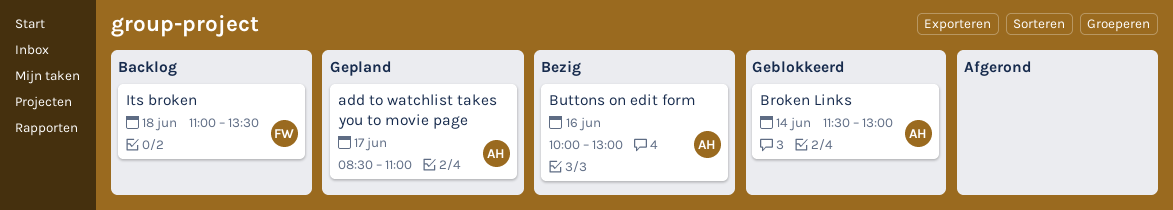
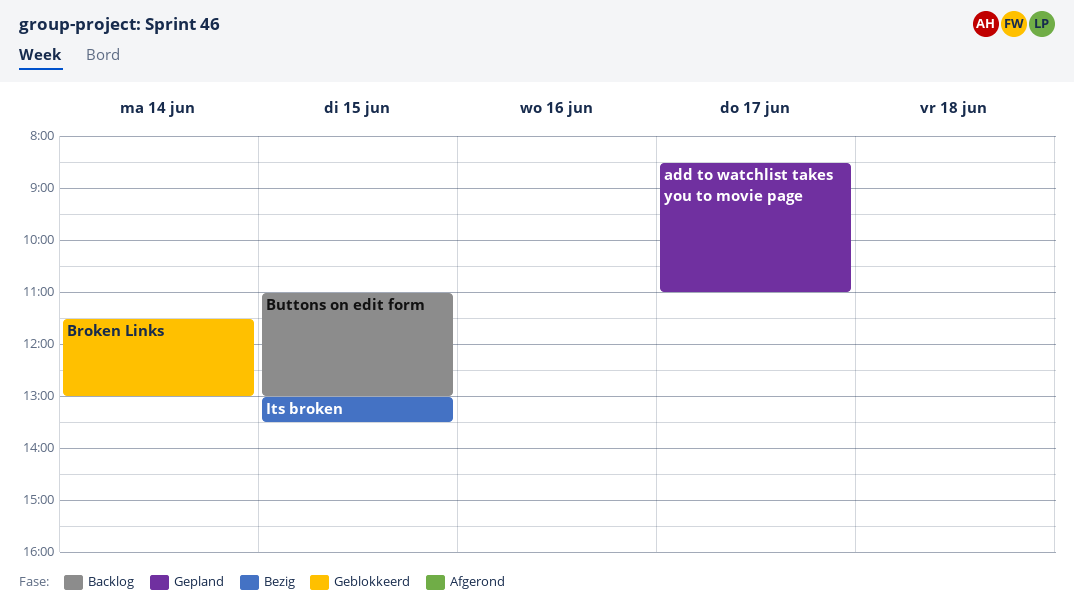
Buttons on edit form, status: Bezig -> Backlog
Buttons on edit form, day: Jun 16 -> Jun 15
Buttons on edit form, begins: 10:00 -> 11:00
Its broken, status: Backlog -> Bezig
Its broken, day: Jun 18 -> Jun 15
Its broken, begins: 11:00 -> 13:00

